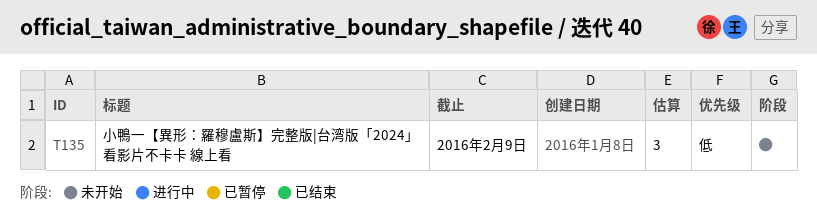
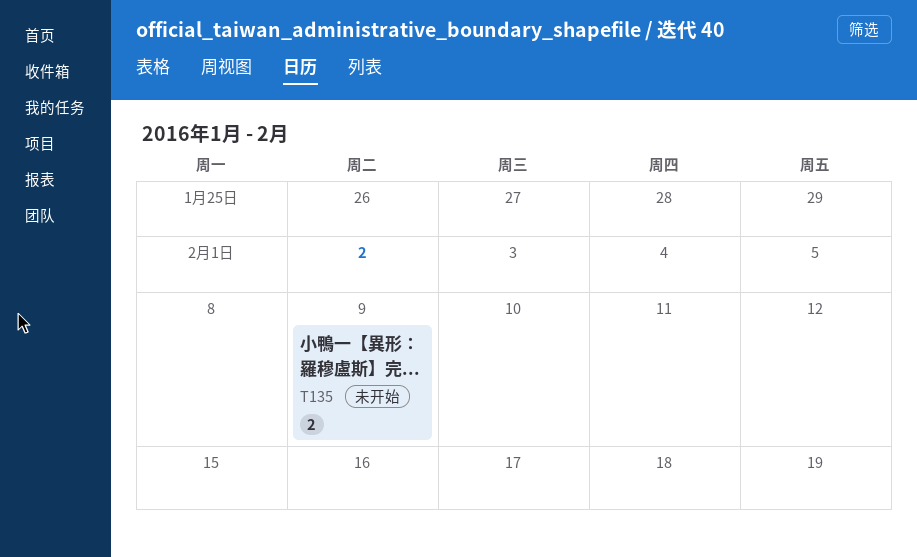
T135, estimate: 3 -> 2

